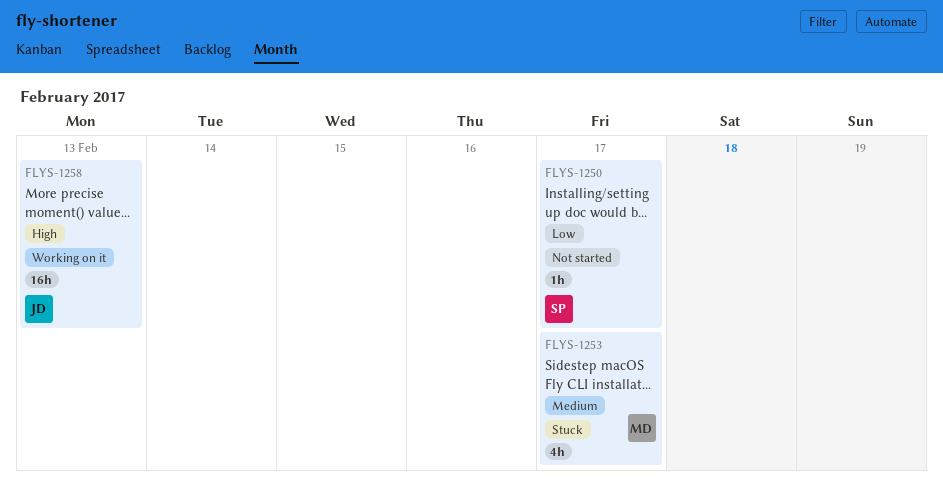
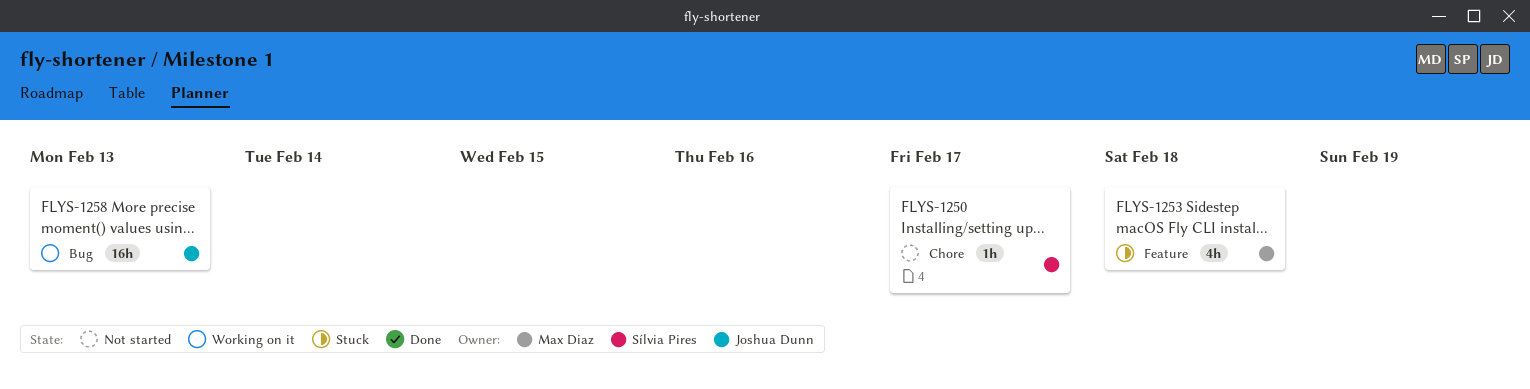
FLYS-1253, due: Feb 17 -> Feb 18

